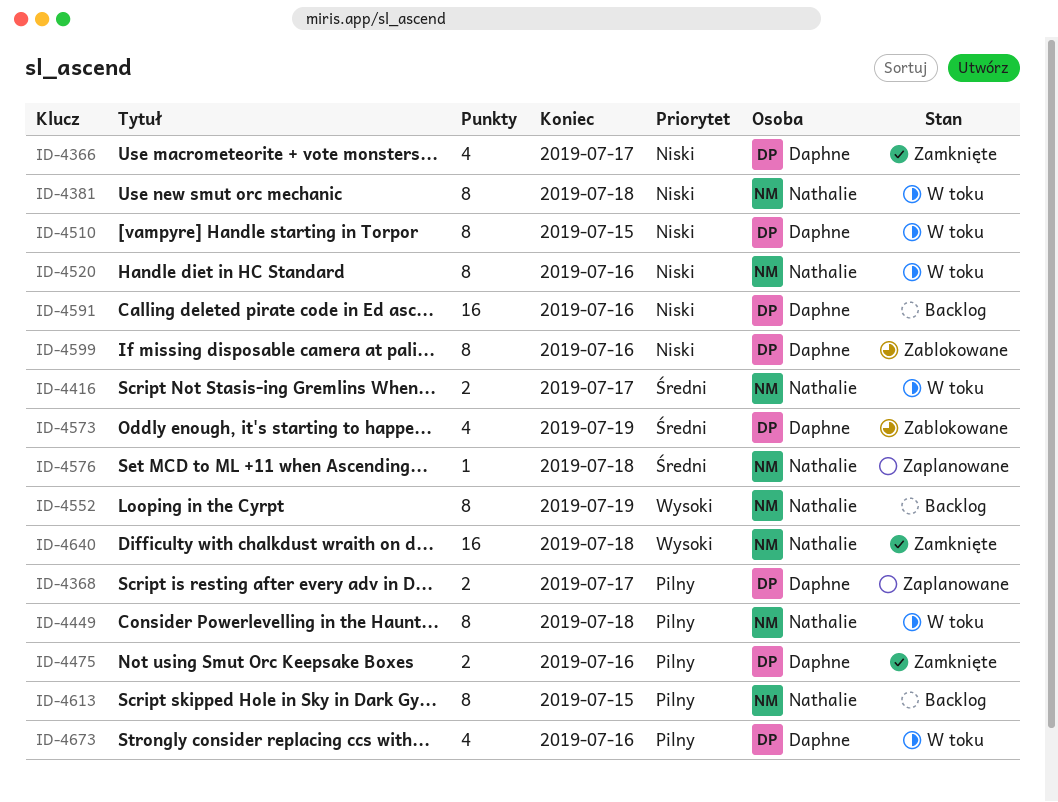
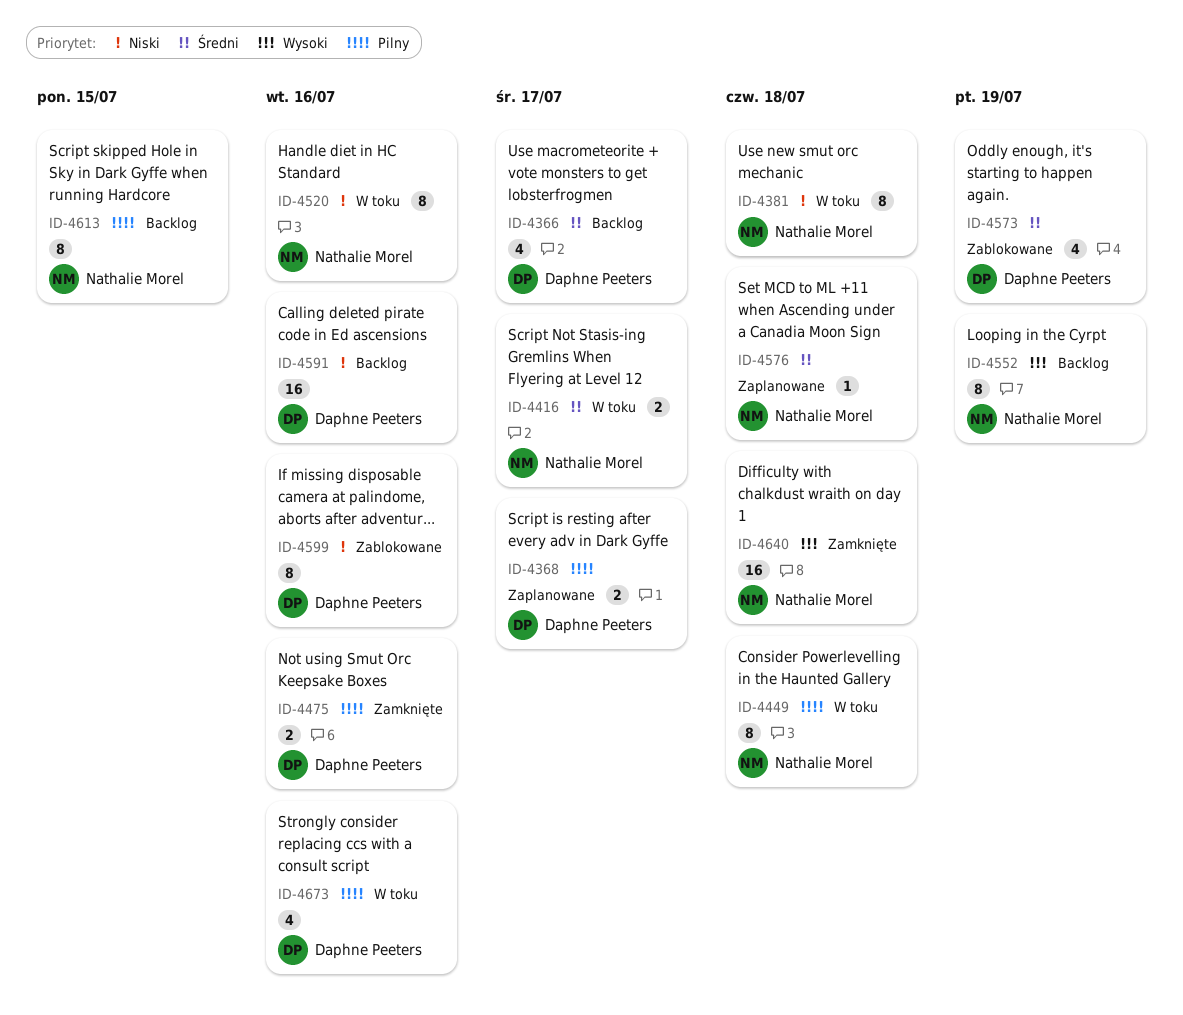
ID-4366, status: Zamknięte -> Backlog
ID-4366, priority: Niski -> Średni
ID-4510: present -> none

